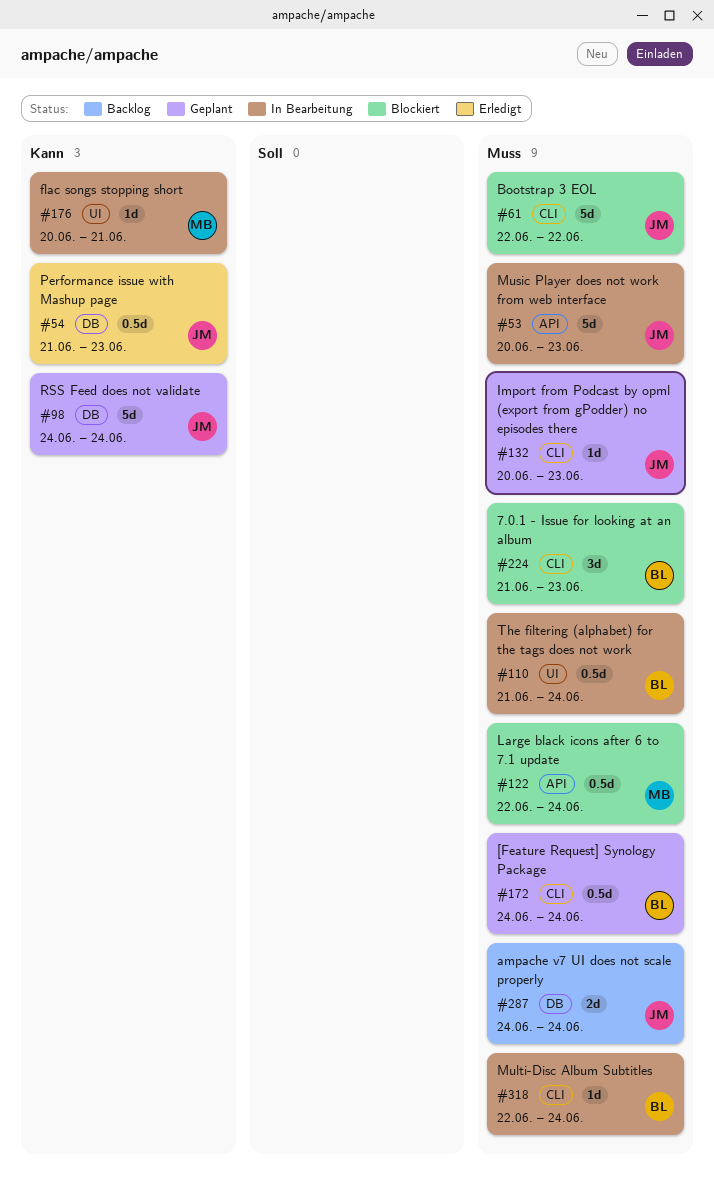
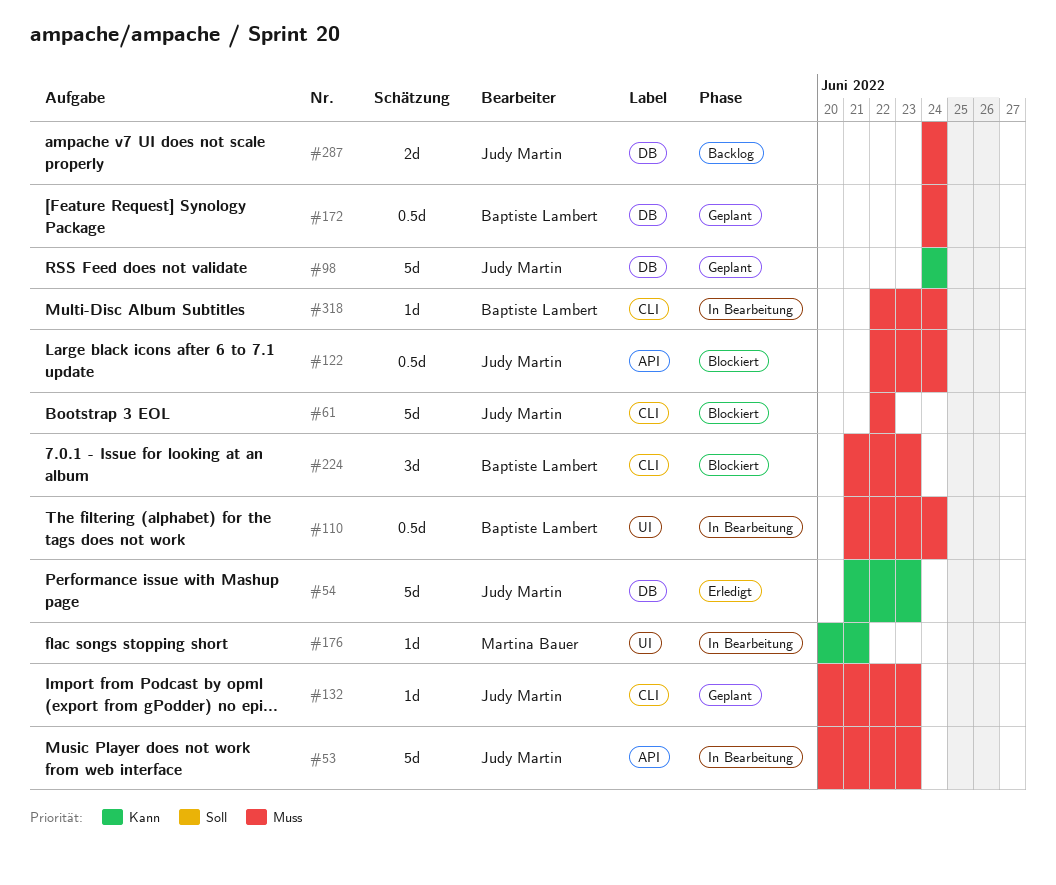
#54, estimate: 0.5d -> 5d
#122, owner: Martina Bauer -> Judy Martin
#172, label: CLI -> DB

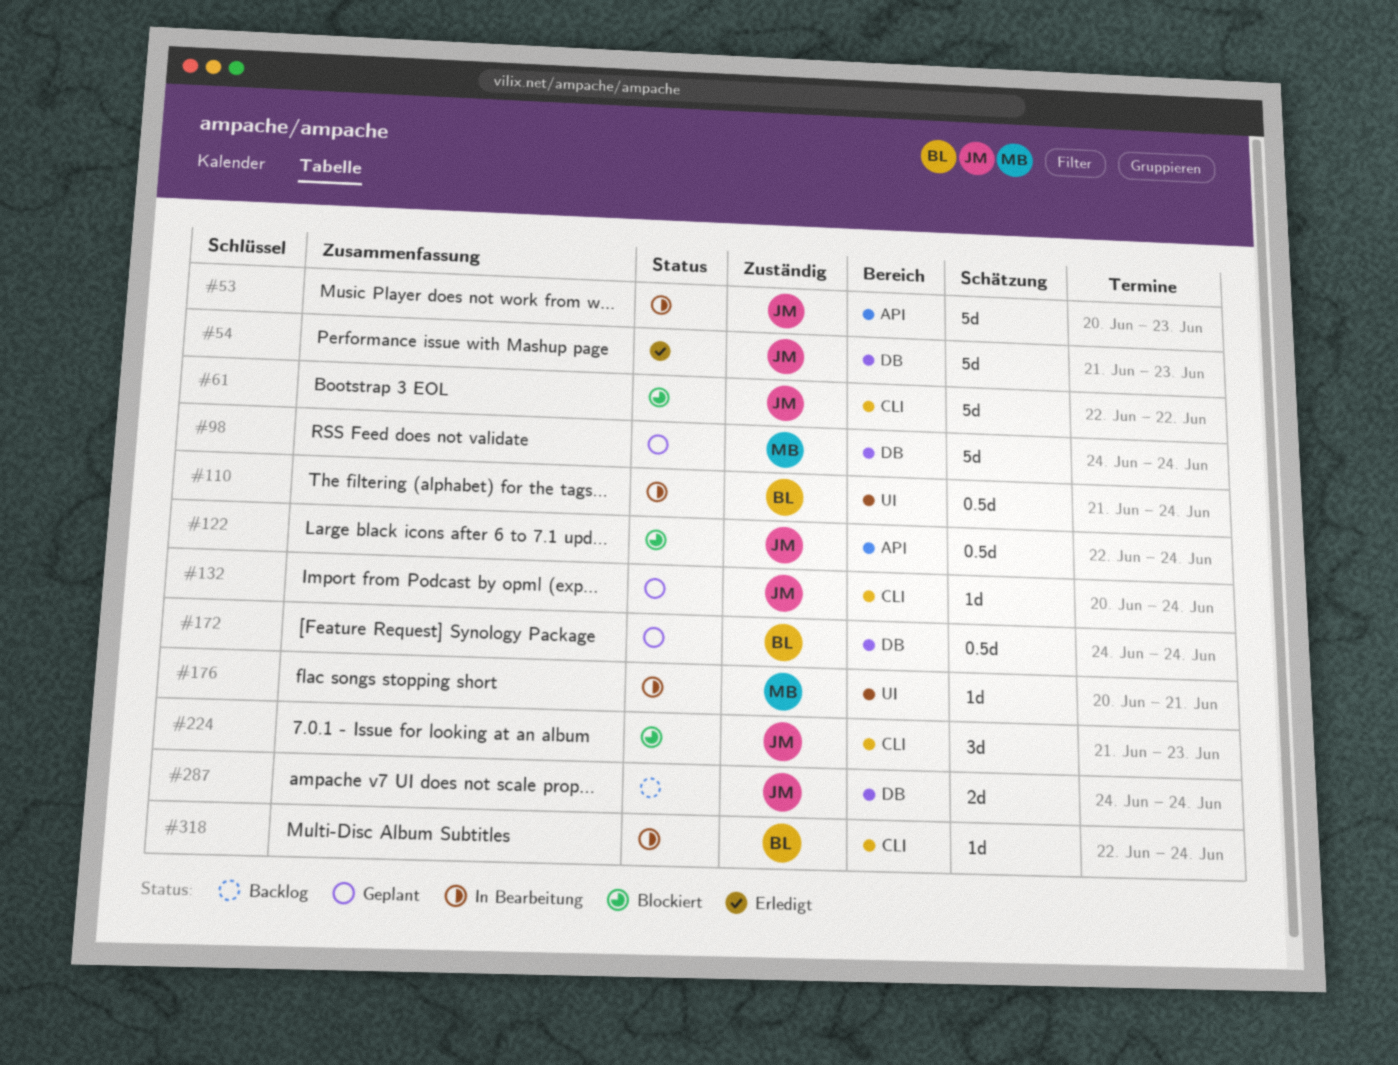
#98, owner: Judy Martin -> Martina Bauer
#132, due: Jun 23 -> Jun 24
#224, owner: Baptiste Lambert -> Judy Martin

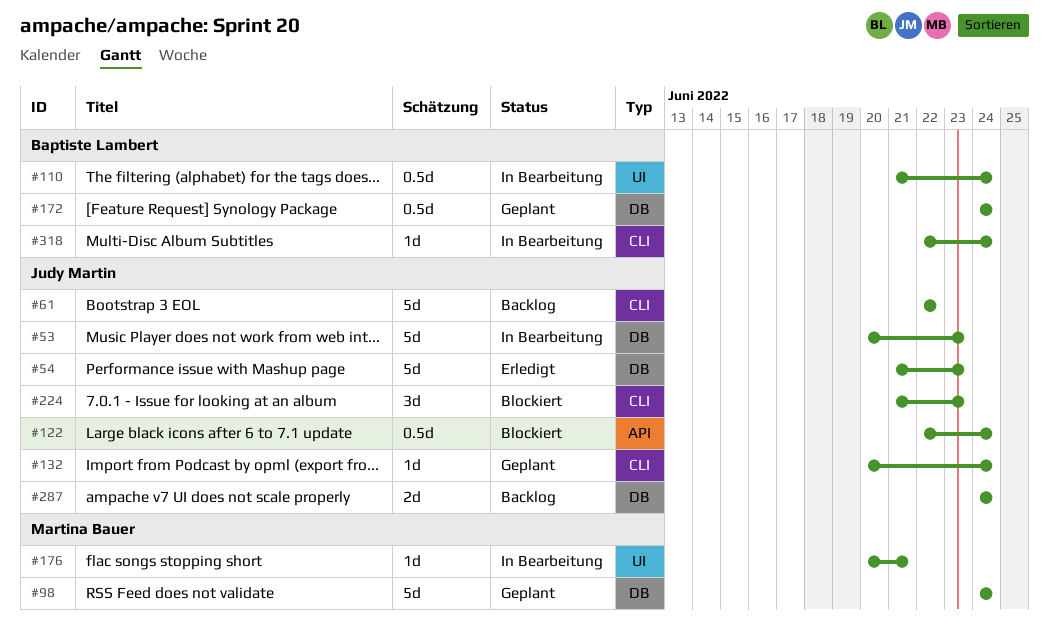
#53, label: API -> DB
#61, status: Blockiert -> Backlog

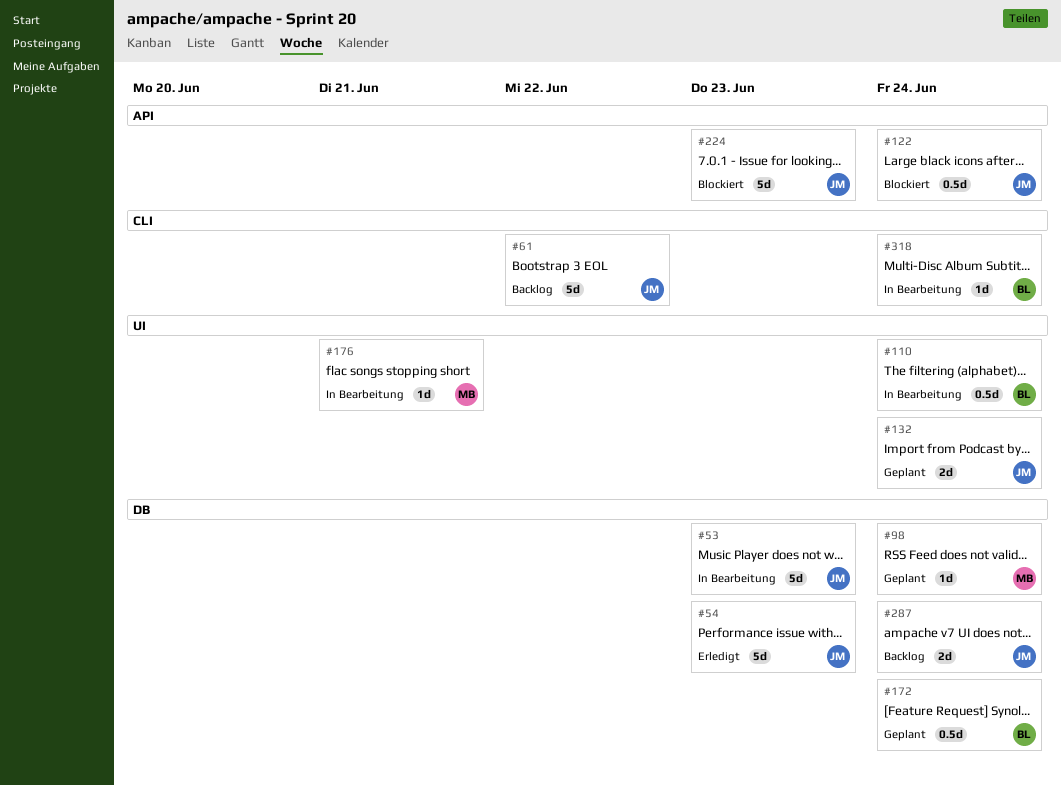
#98, estimate: 5d -> 1d
#132, label: CLI -> UI
#132, estimate: 1d -> 2d
#224, label: CLI -> API
#224, estimate: 3d -> 5d

